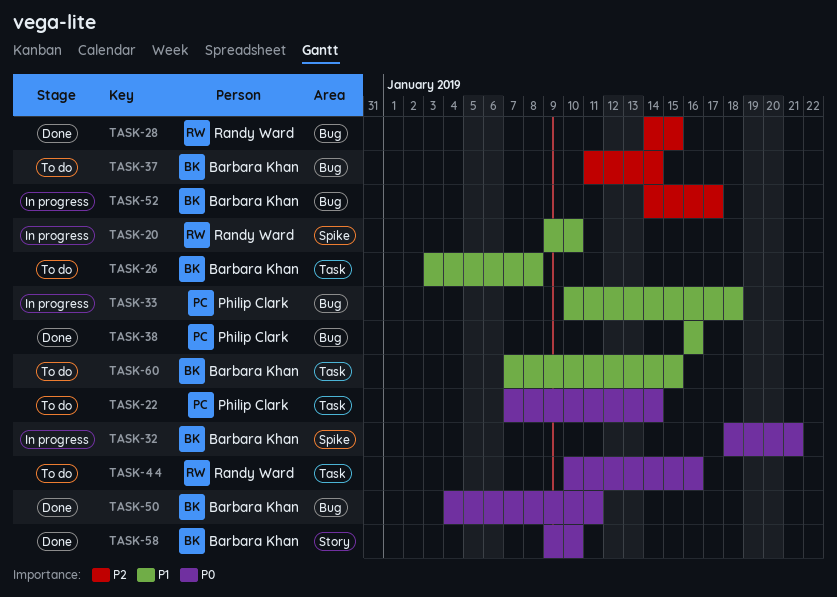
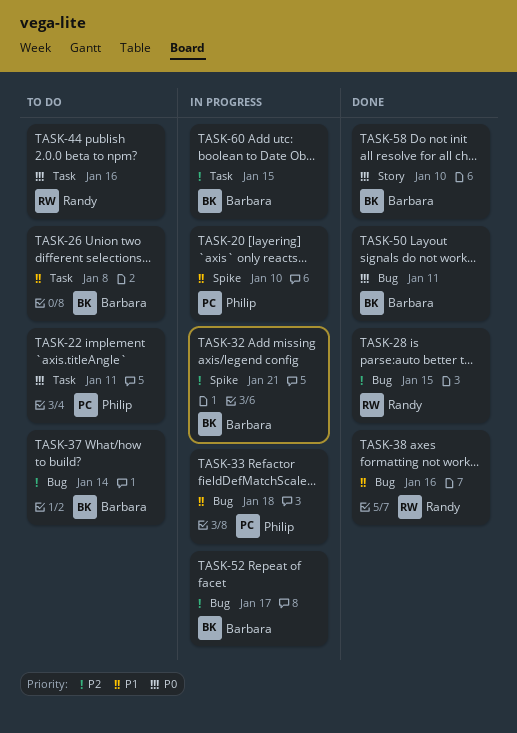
TASK-20, owner: Randy Ward -> Philip Clark
TASK-22, due: Jan 14 -> Jan 11
TASK-32, priority: P0 -> P2
TASK-38, owner: Philip Clark -> Randy Ward
TASK-60, status: To do -> In progress
TASK-60, priority: P1 -> P2

